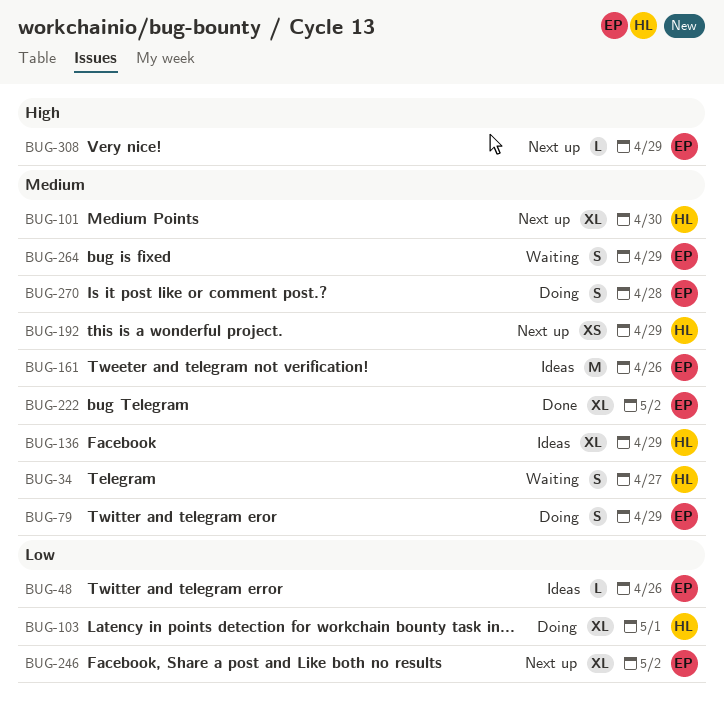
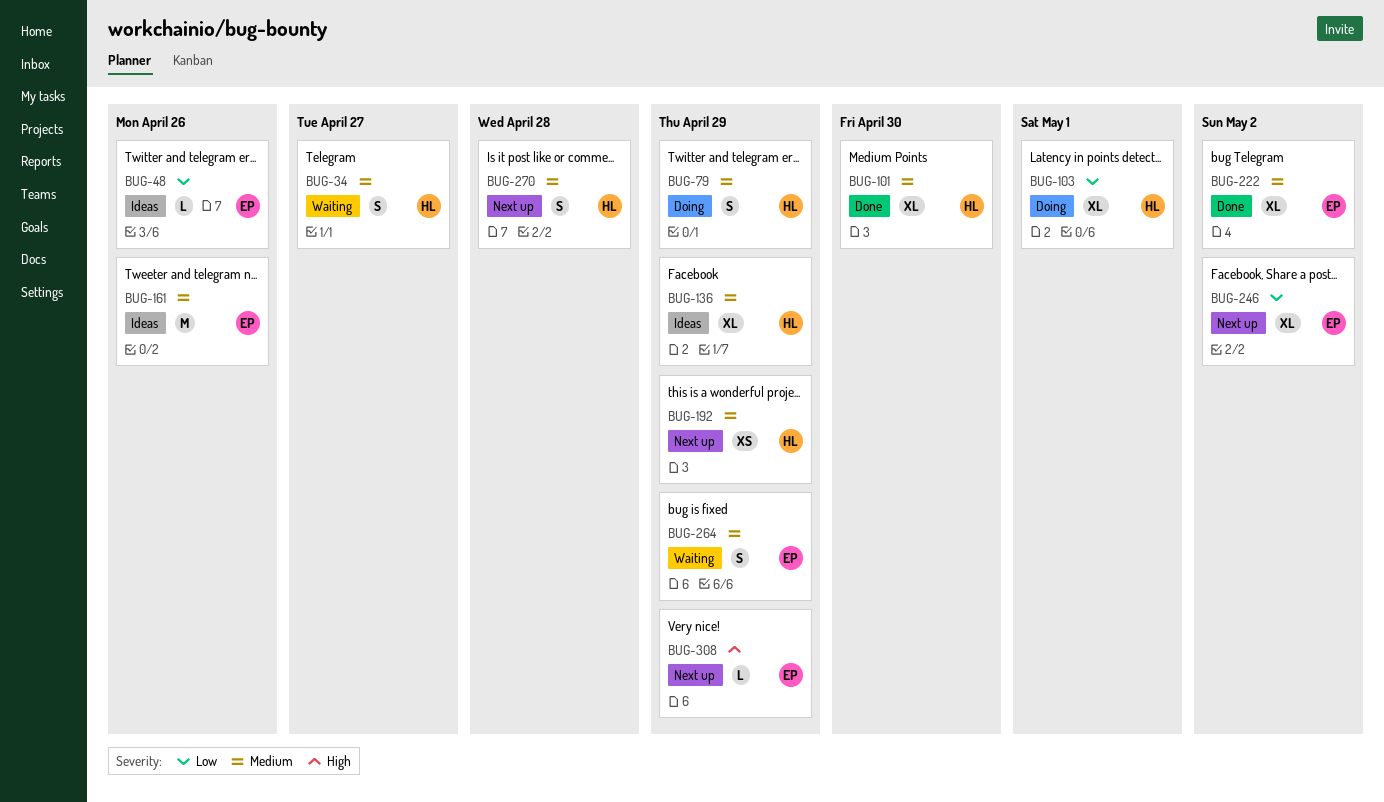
BUG-79, owner: EP -> HL
BUG-101, status: Next up -> Done
BUG-270, status: Doing -> Next up
BUG-270, owner: EP -> HL

